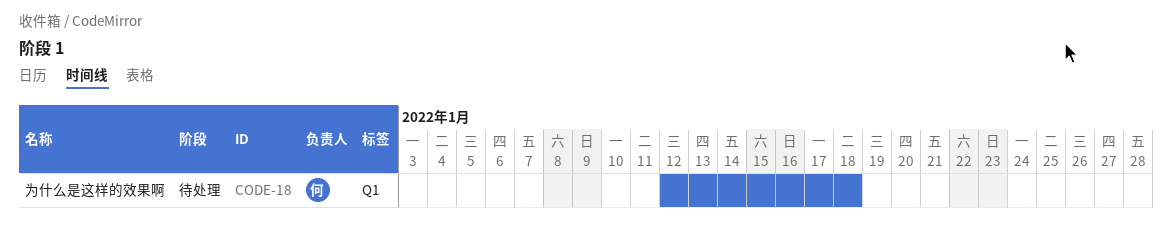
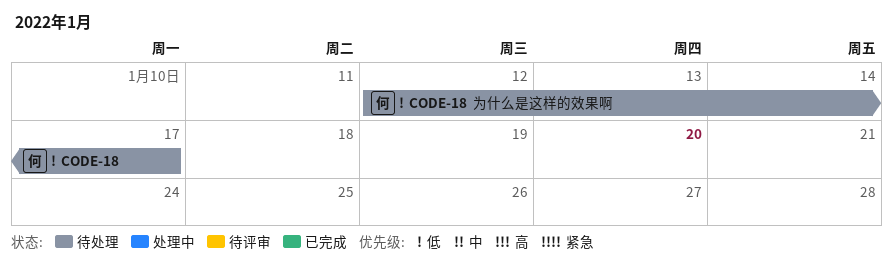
CODE-18, due: Jan 18 -> Jan 17

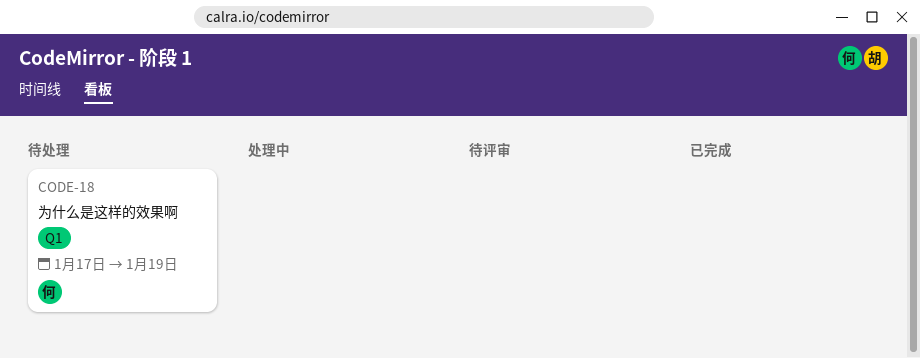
CODE-18, start: Jan 12 -> Jan 17
CODE-18, due: Jan 17 -> Jan 19

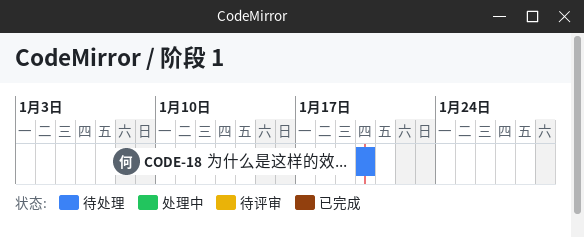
CODE-18, start: Jan 17 -> Jan 20
CODE-18, due: Jan 19 -> Jan 20

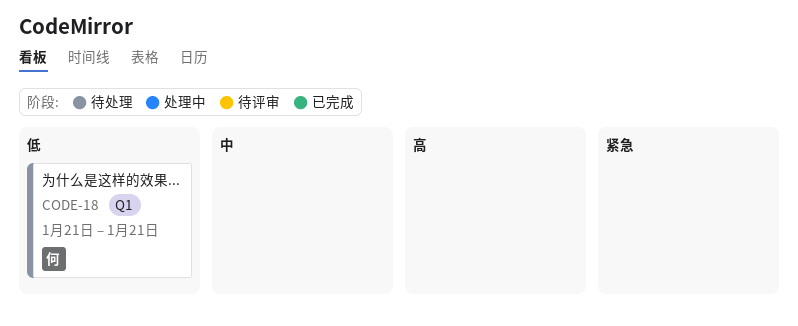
CODE-18, start: Jan 20 -> Jan 21
CODE-18, due: Jan 20 -> Jan 21

